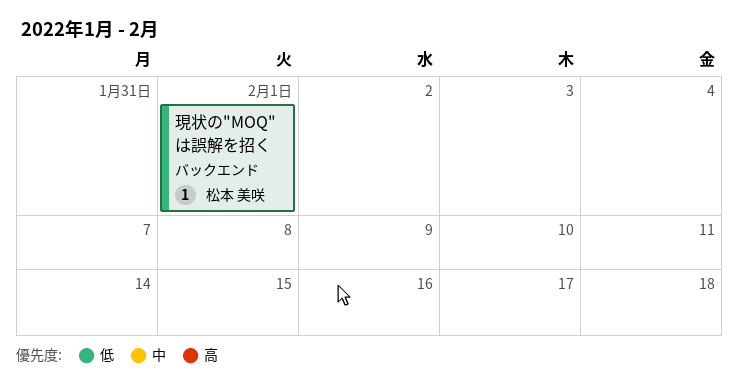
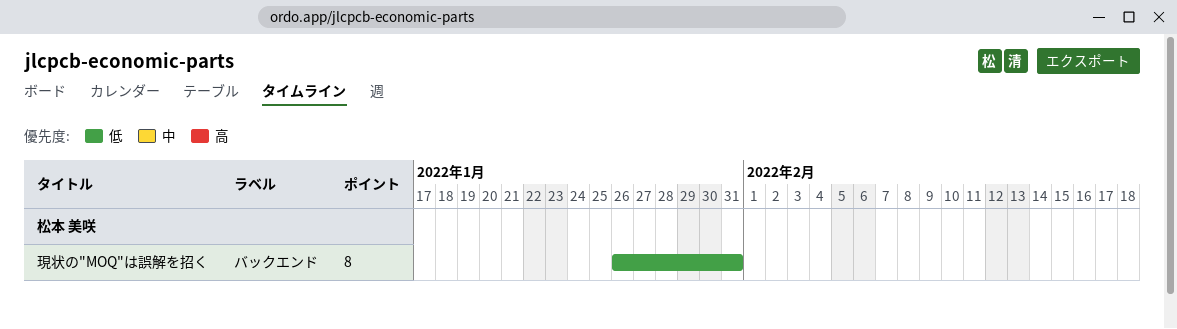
現状の"MOQ"は誤解を招く, estimate: 1 -> 8
現状の"MOQ"は誤解を招く, due: Feb 1 -> Jan 31

